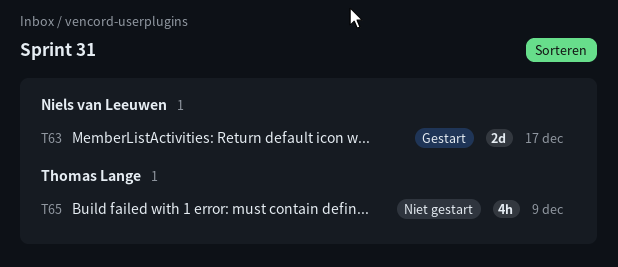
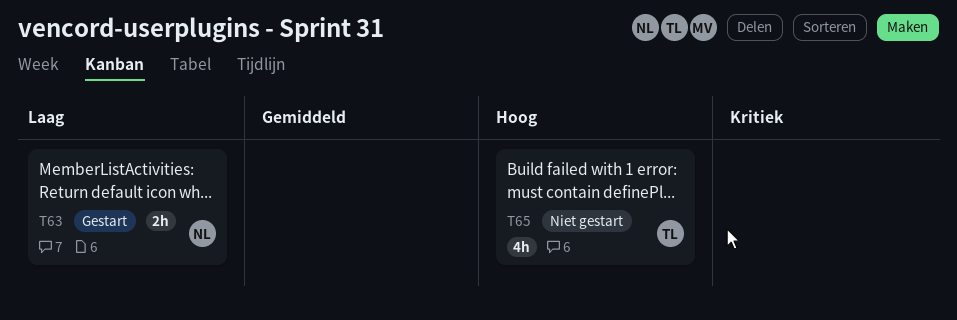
T63, estimate: 2d -> 2h

